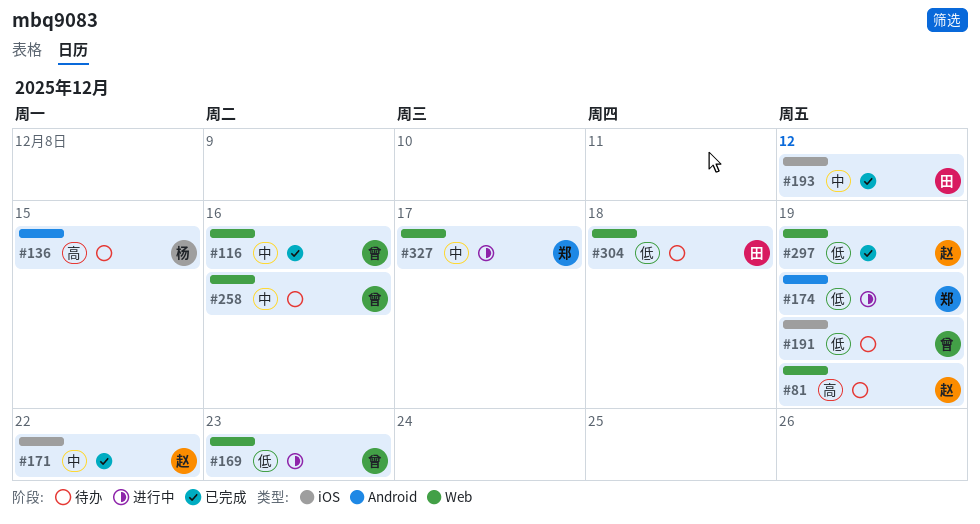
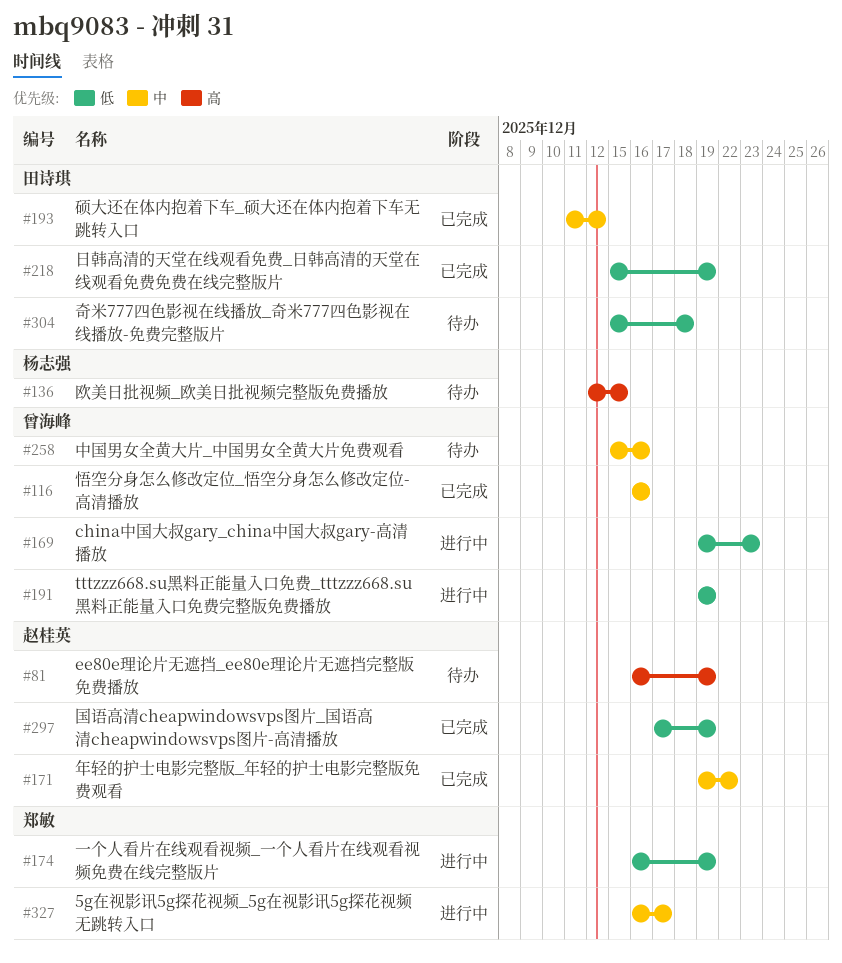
#191, status: 待办 -> 进行中
#218: none -> present

